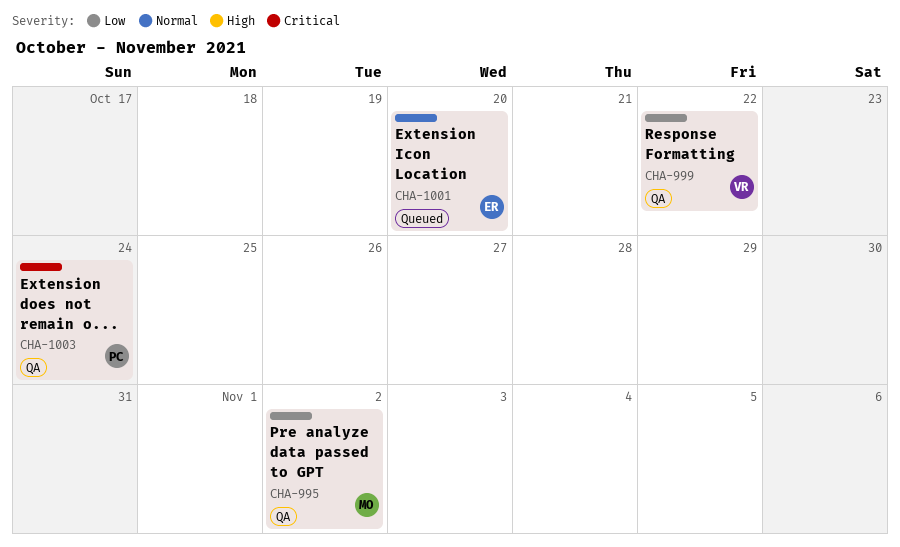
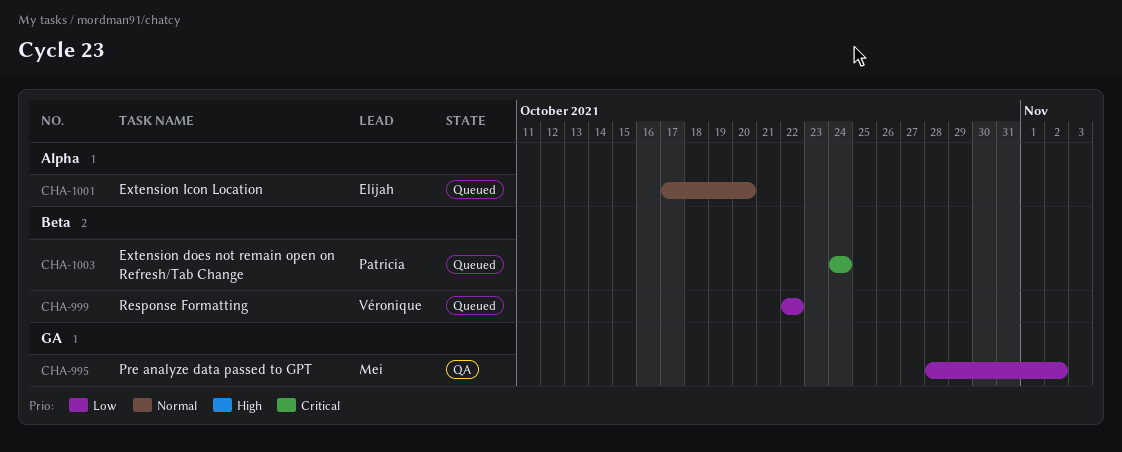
CHA-999, status: QA -> Queued
CHA-1003, status: QA -> Queued

